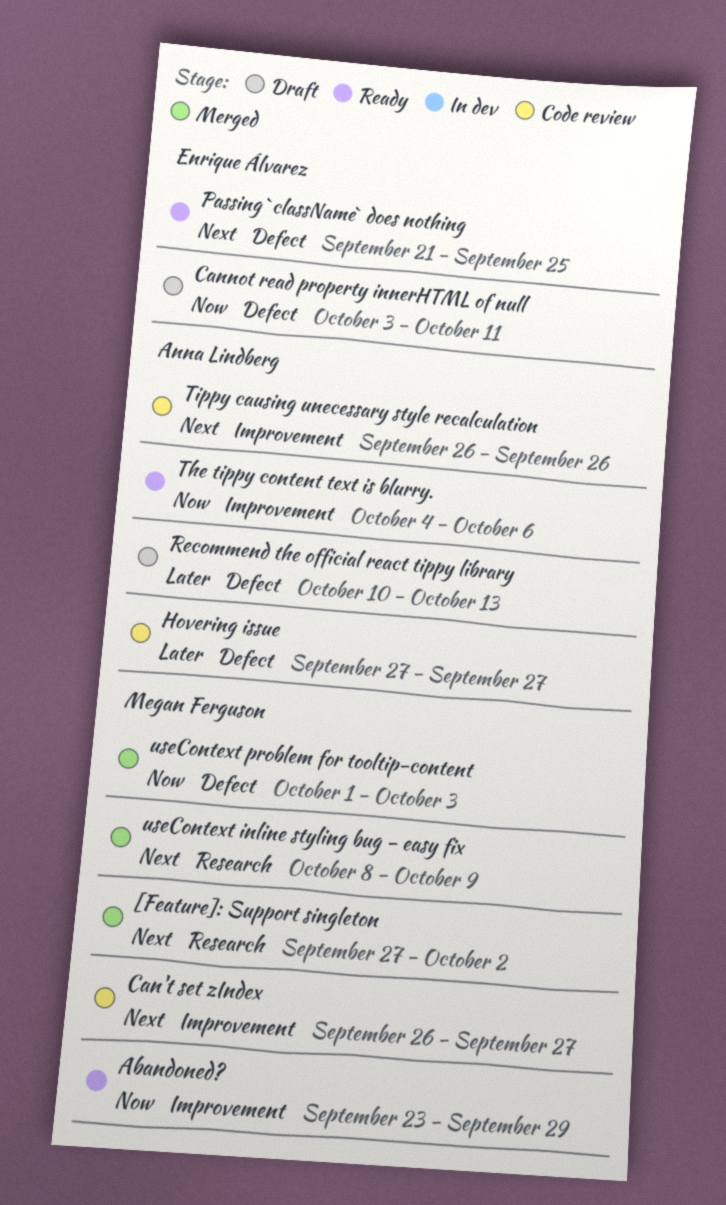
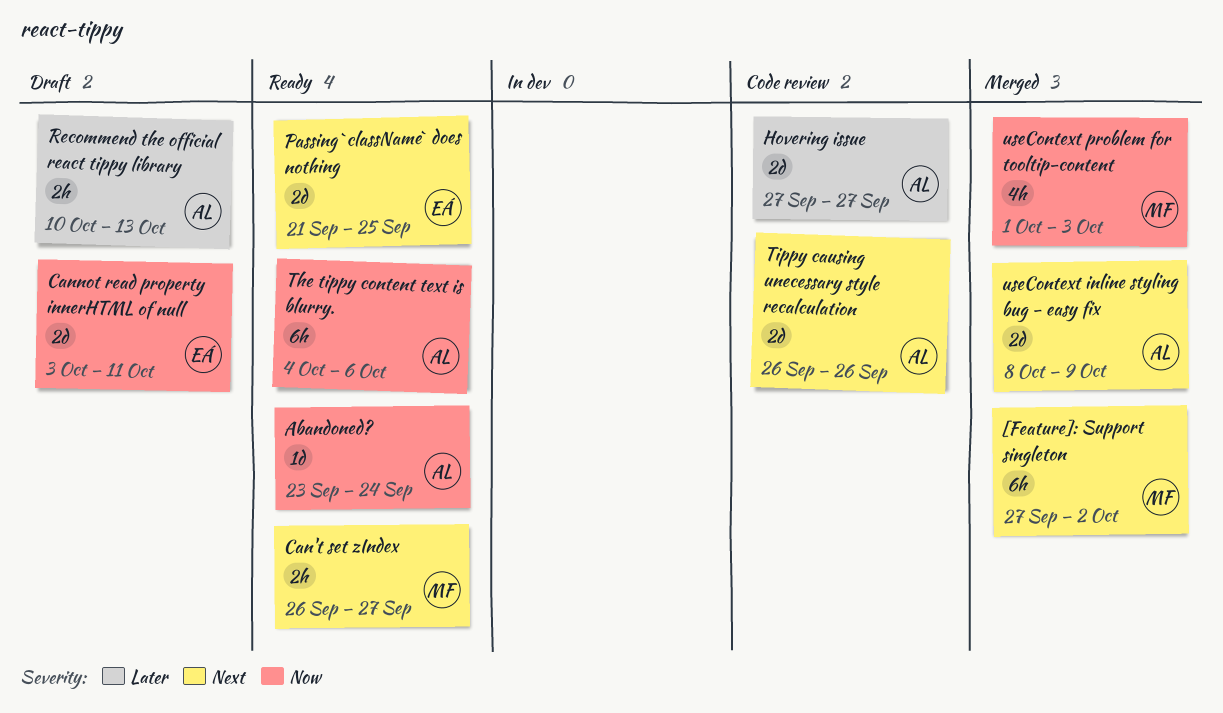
Abandoned?, owner: Megan Ferguson -> Anna Lindberg
Abandoned?, due: Sep 29 -> Sep 24
Can't set zIndex, status: Code review -> Ready
useContext inline styling bug - easy fix, owner: Megan Ferguson -> Anna Lindberg

